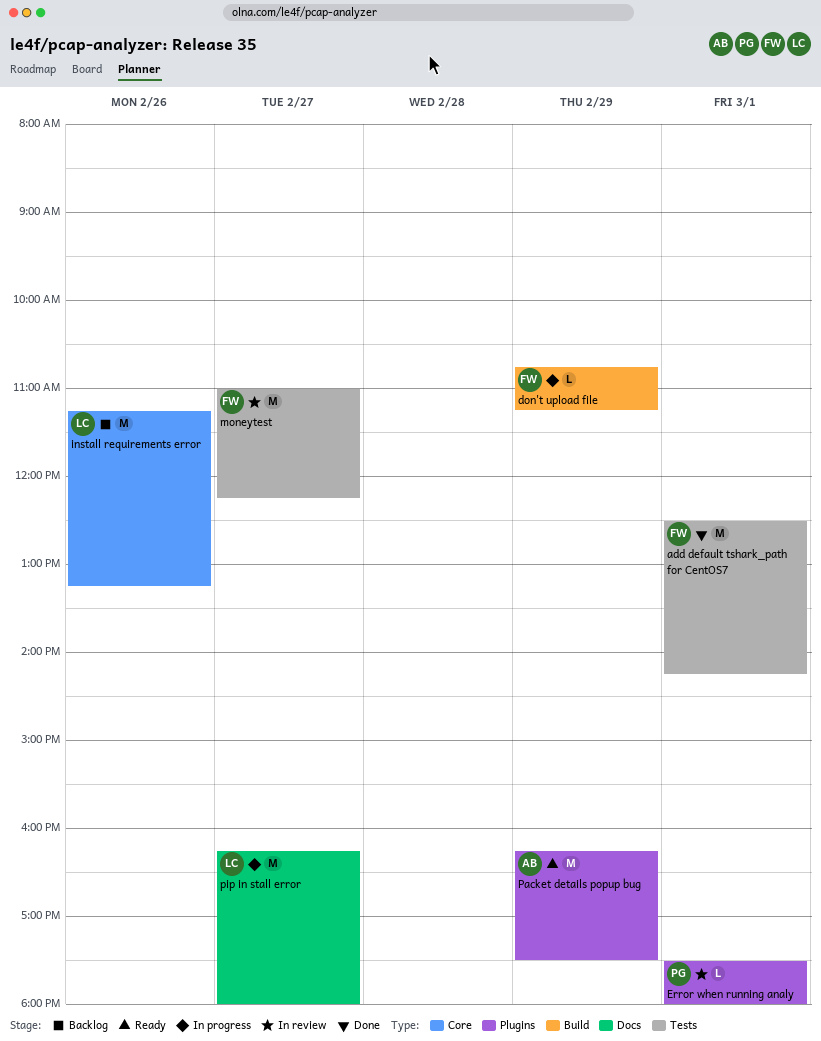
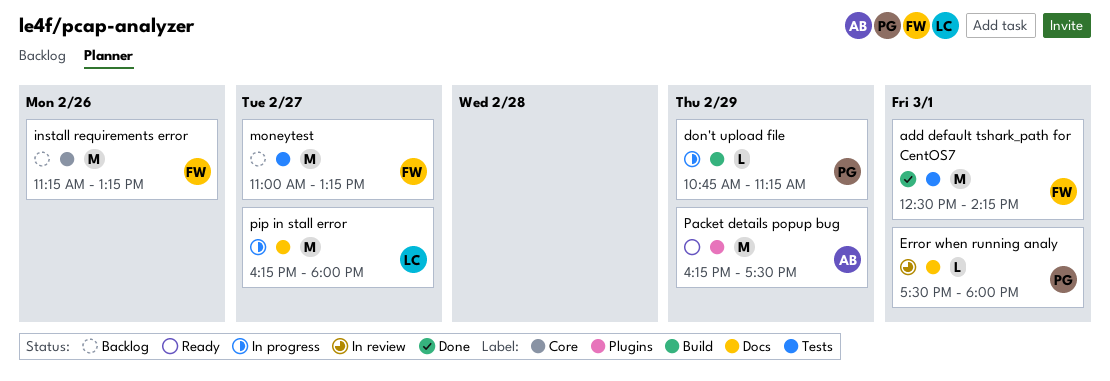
don't upload file, owner: FW -> PG
Error when running analy, label: Plugins -> Docs
install requirements error, owner: LC -> FW
moneytest, status: In review -> Backlog
moneytest, ends: 12:15 -> 13:15

